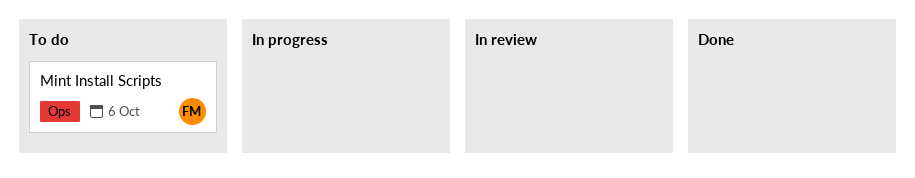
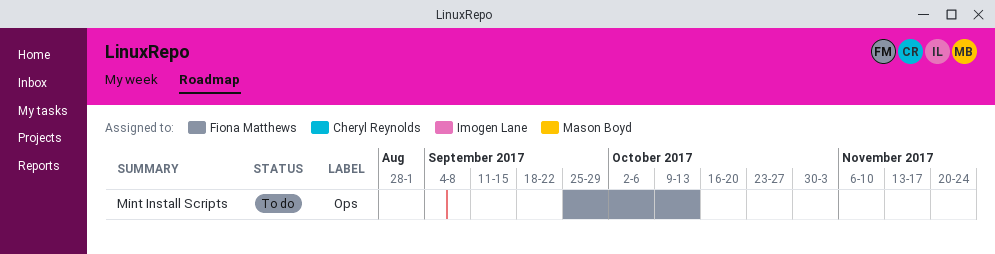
Mint Install Scripts, due: Oct 6 -> Oct 13

